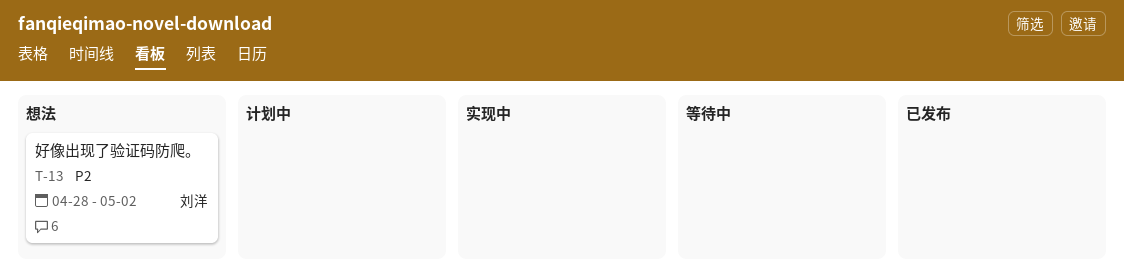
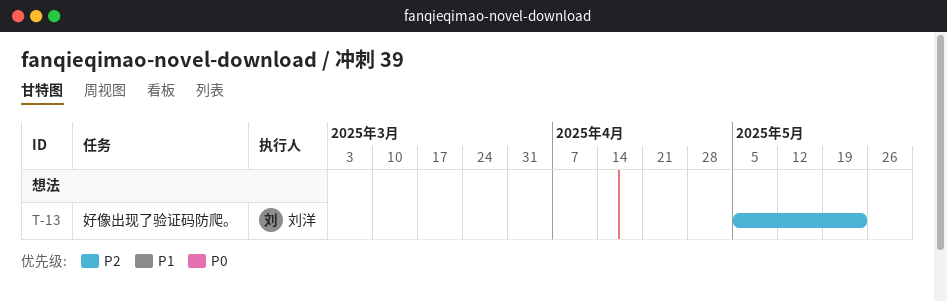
T-13, start: Apr 28 -> May 5
T-13, due: May 2 -> May 23

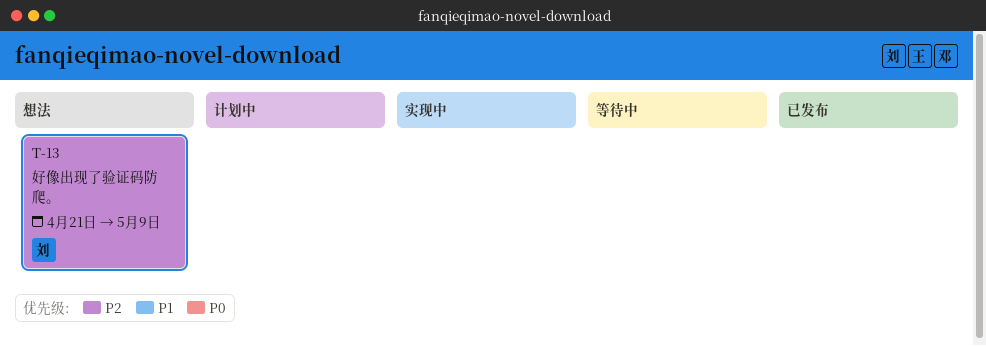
T-13, start: May 5 -> Apr 21
T-13, due: May 23 -> May 9

